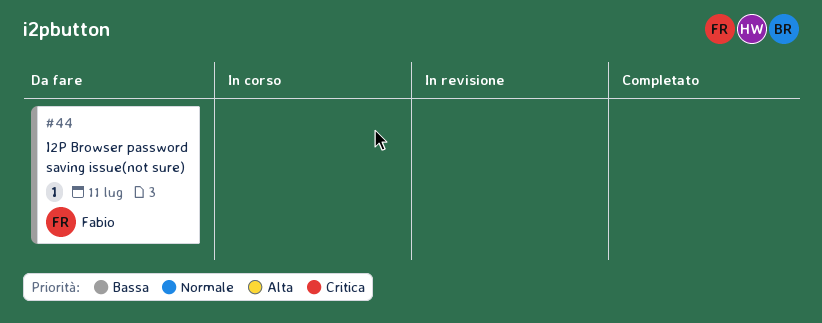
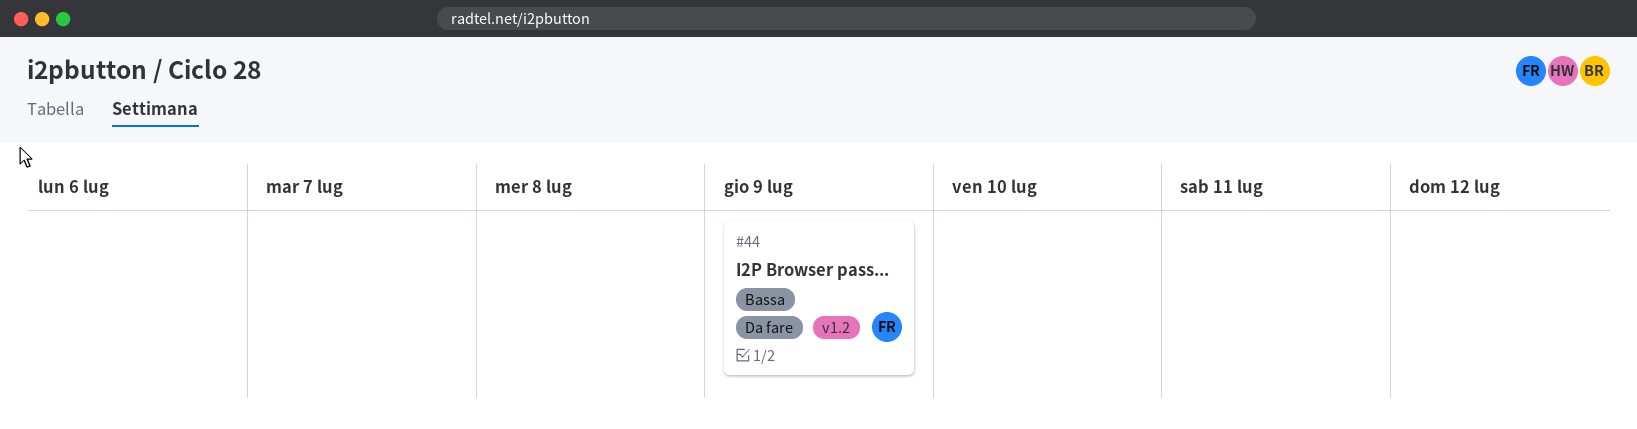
#44, due: Jul 11 -> Jul 9

